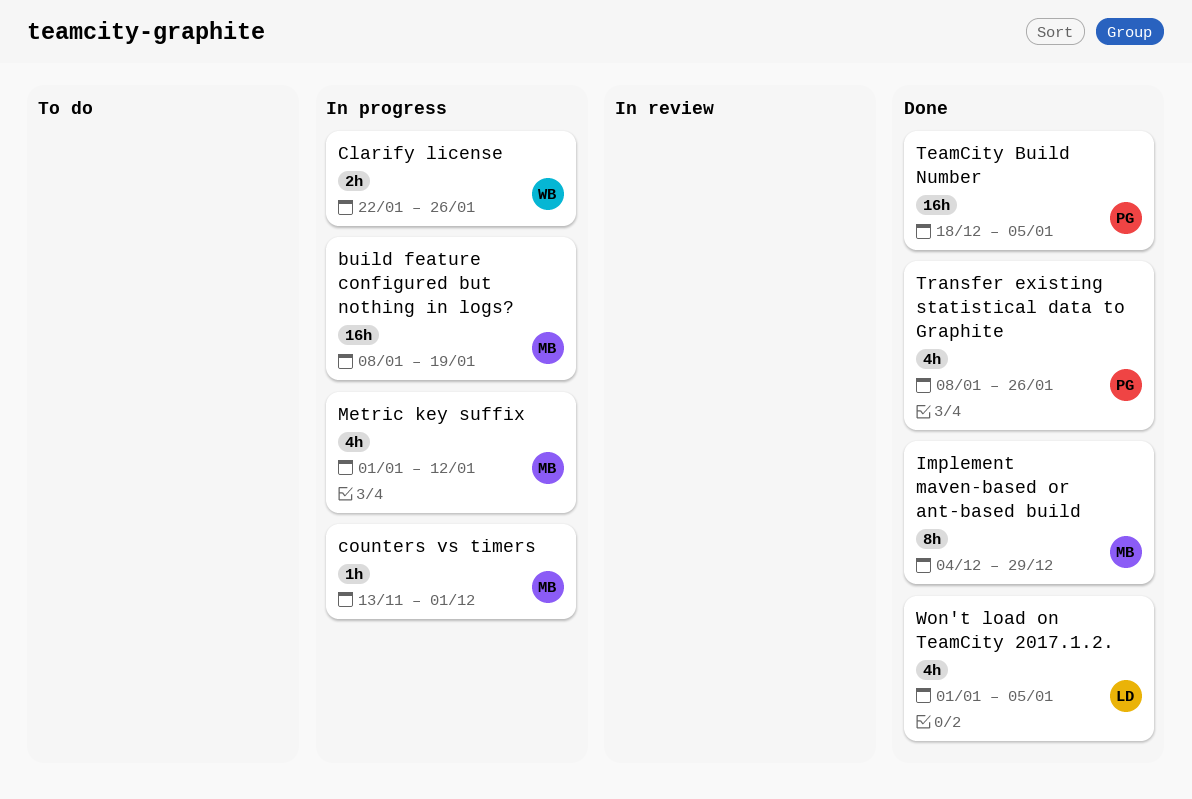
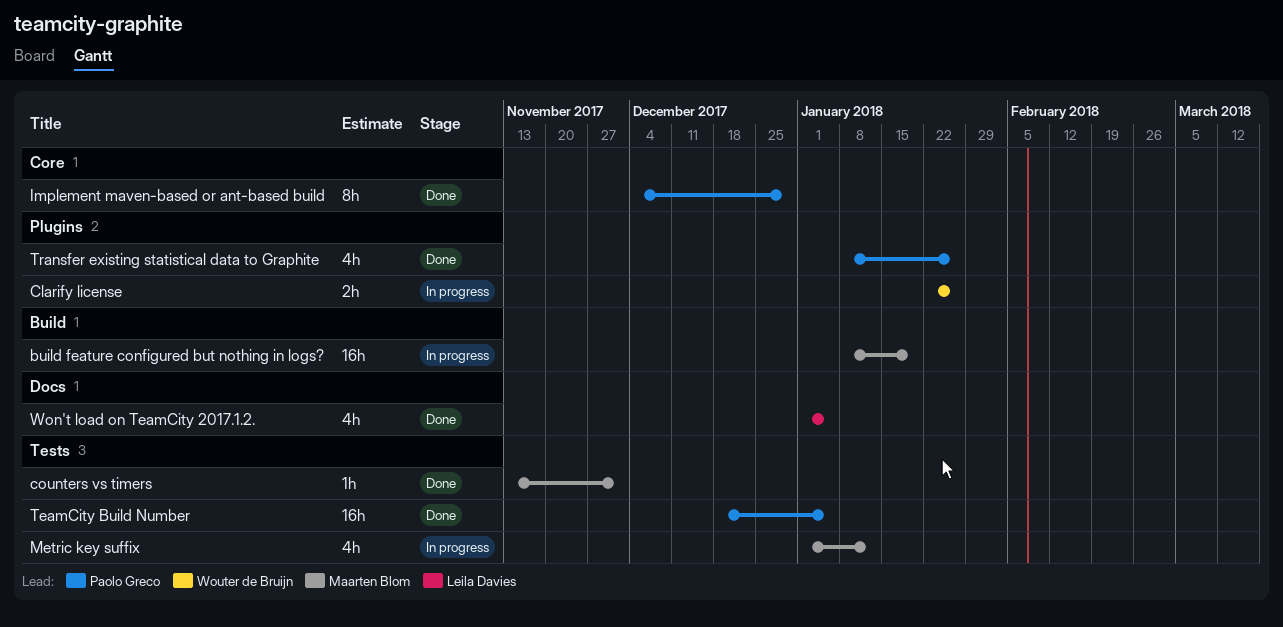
counters vs timers, status: In progress -> Done
Implement maven-based or ant-based build, owner: Maarten Blom -> Paolo Greco

